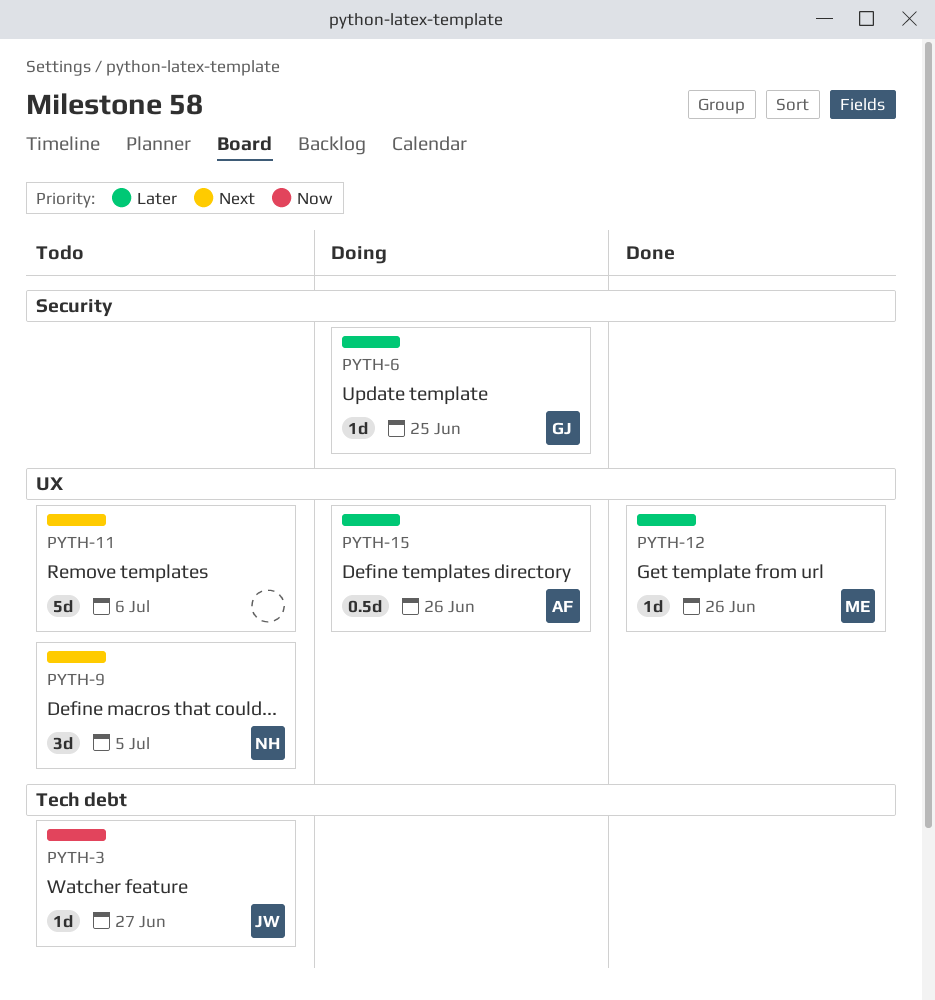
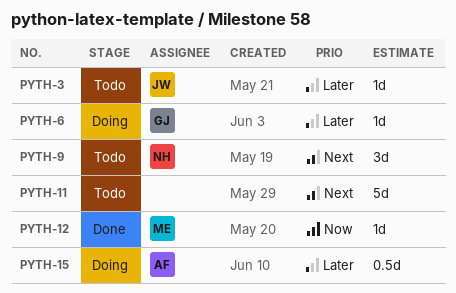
PYTH-3, priority: Now -> Later
PYTH-12, priority: Later -> Now

